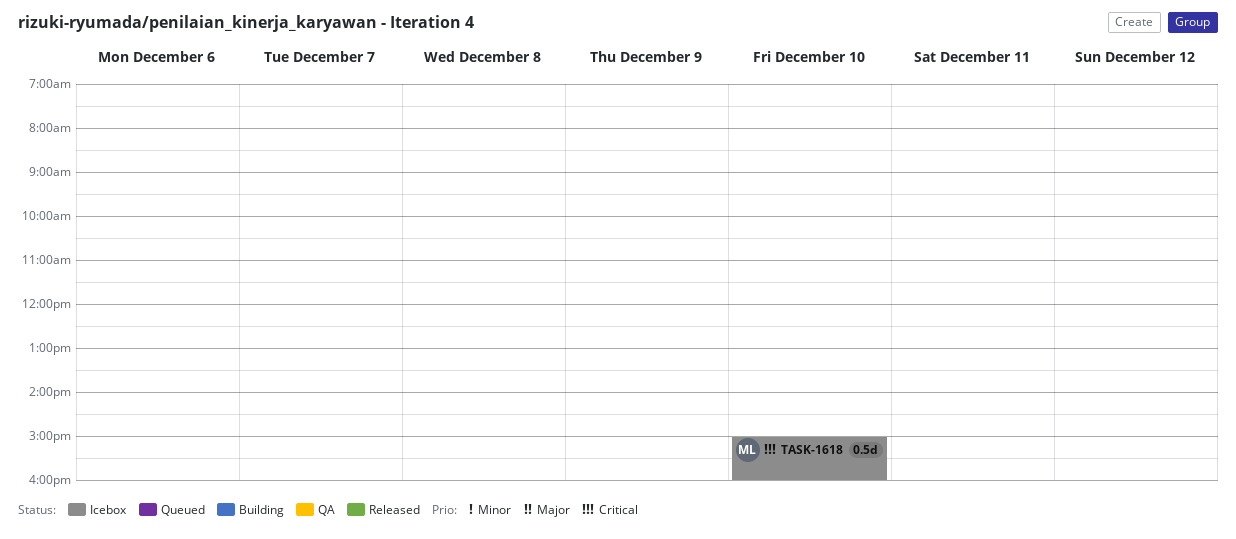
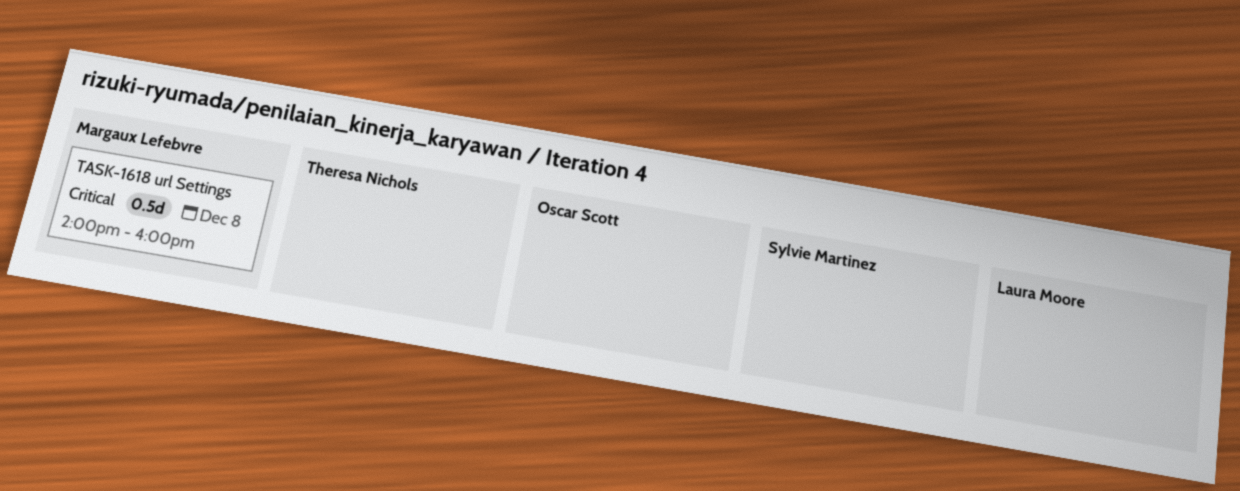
TASK-1618, day: Dec 10 -> Dec 8
TASK-1618, begins: 15:00 -> 14:00

